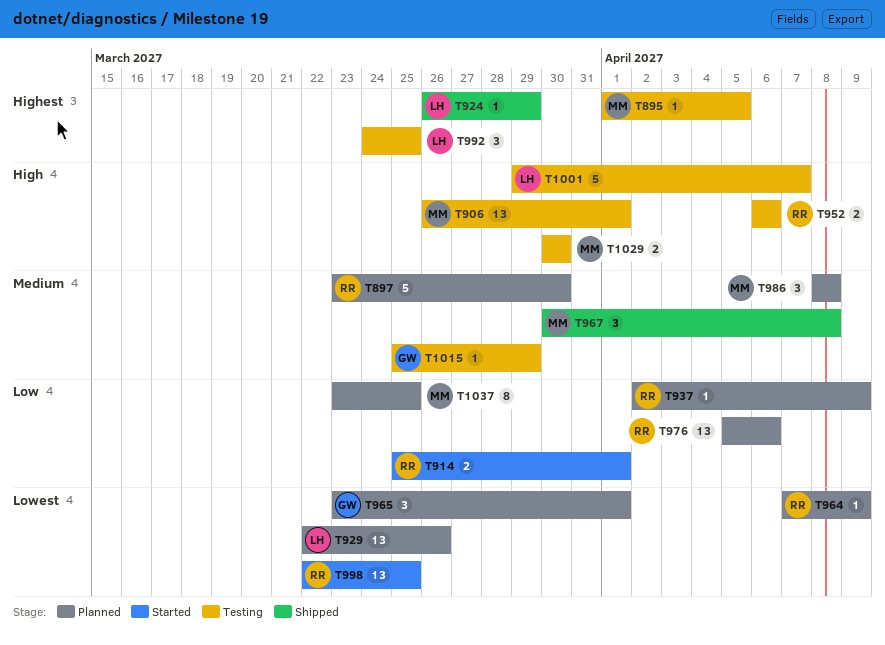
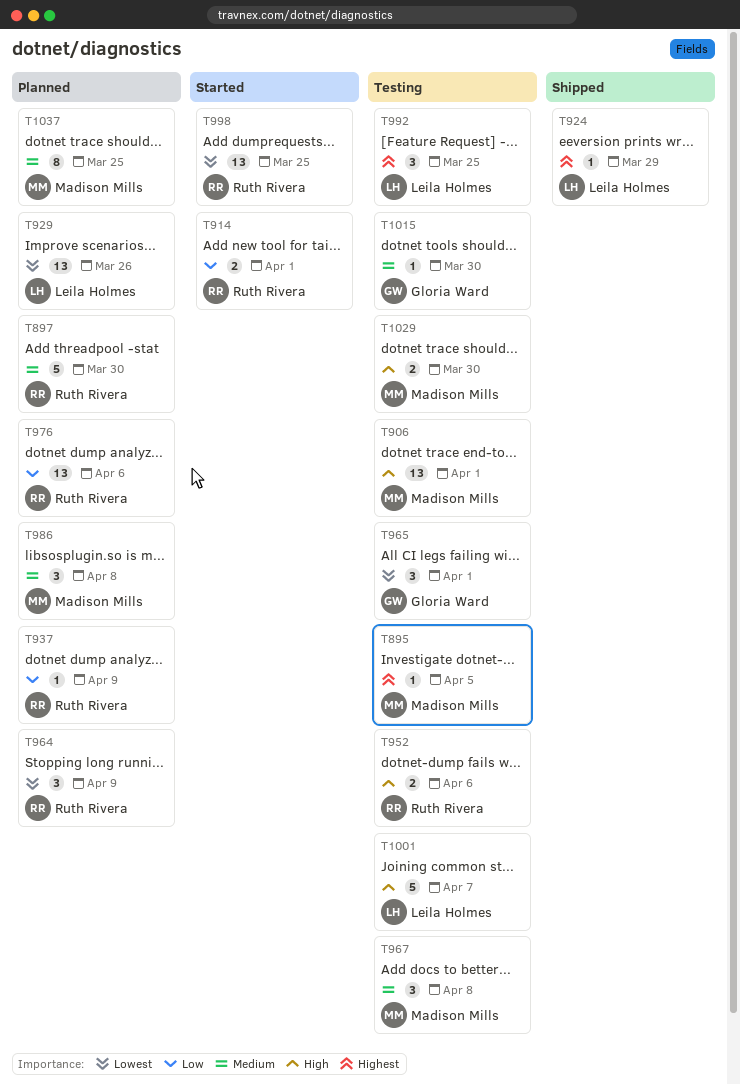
T964, estimate: 1 -> 3
T965, status: Planned -> Testing
T967, status: Shipped -> Testing
T1015, due: Mar 29 -> Mar 30
T1037, priority: Low -> Medium

